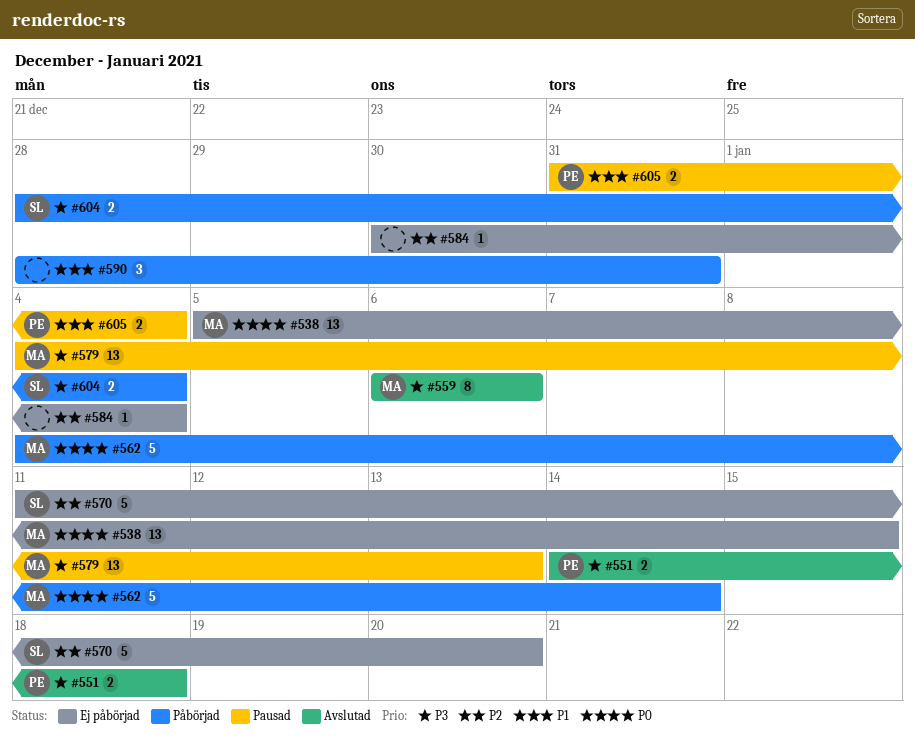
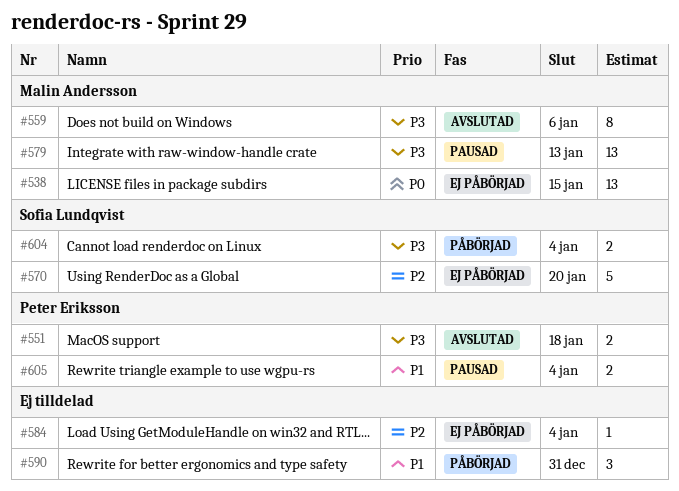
#562: present -> none

